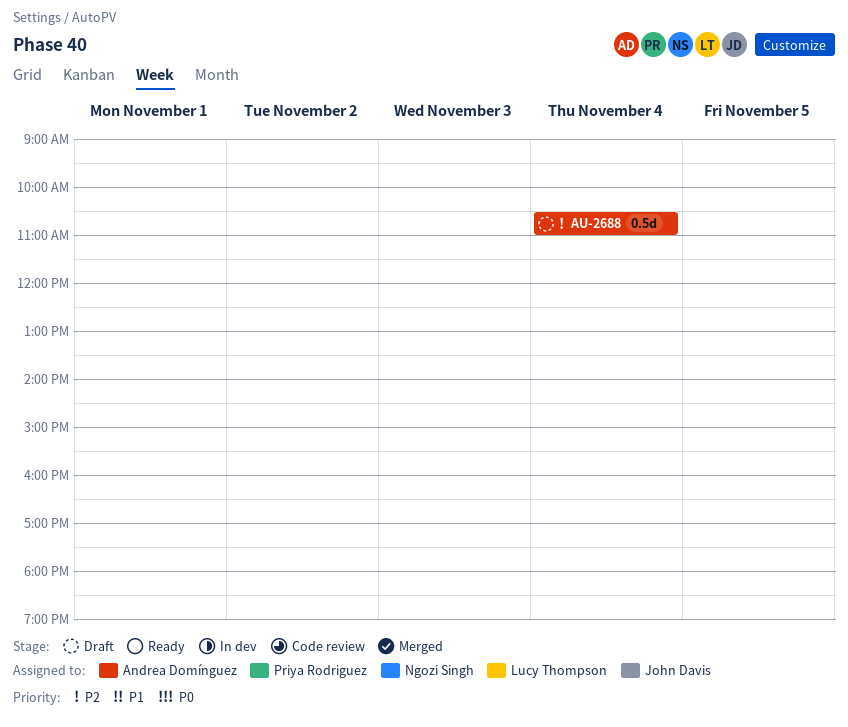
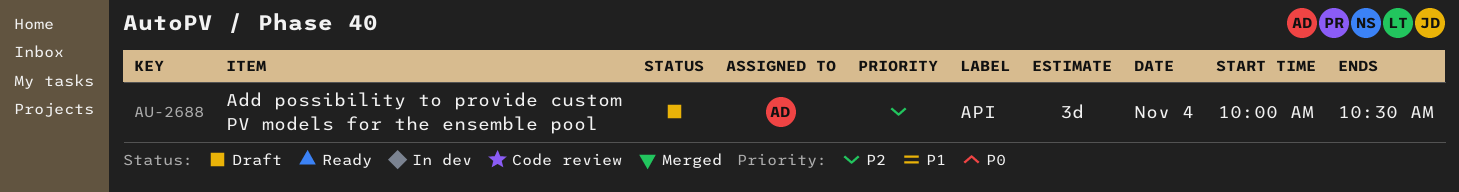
AU-2688, estimate: 0.5d -> 3d
AU-2688, begins: 10:30 -> 10:00
AU-2688, ends: 11:00 -> 10:30

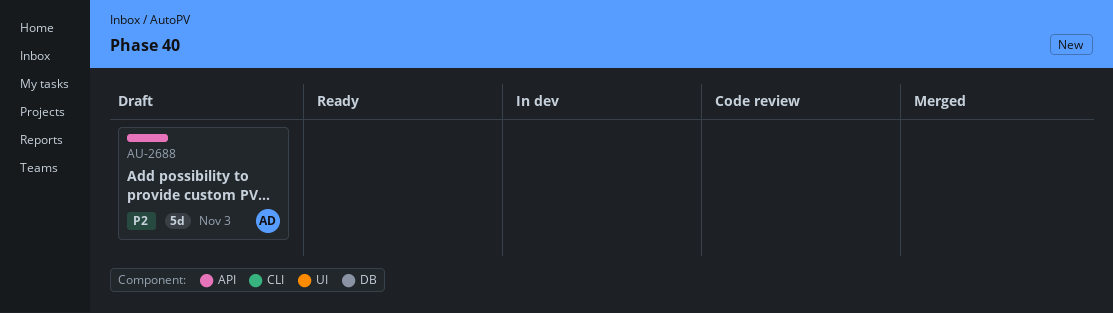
AU-2688, estimate: 3d -> 5d
AU-2688, day: Nov 4 -> Nov 3

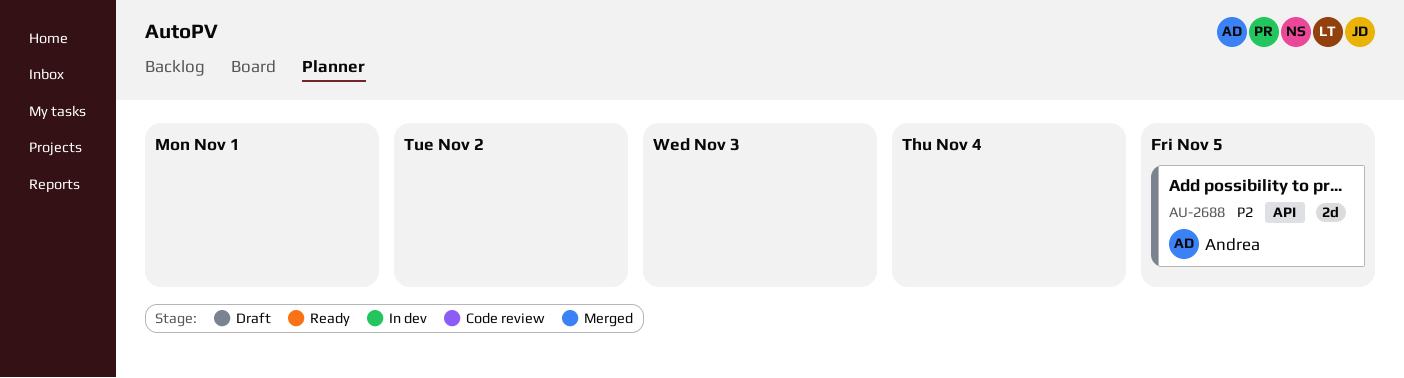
AU-2688, estimate: 5d -> 2d
AU-2688, day: Nov 3 -> Nov 5

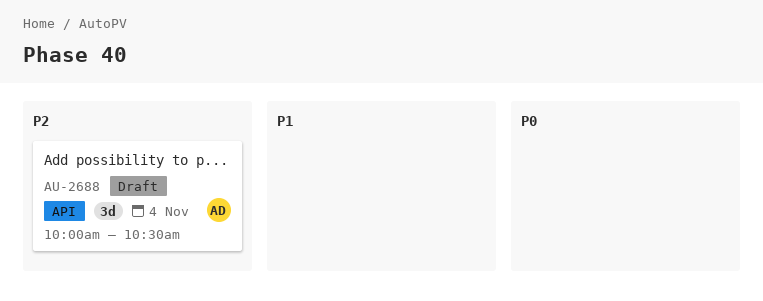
AU-2688, estimate: 2d -> 3d
AU-2688, day: Nov 5 -> Nov 4

